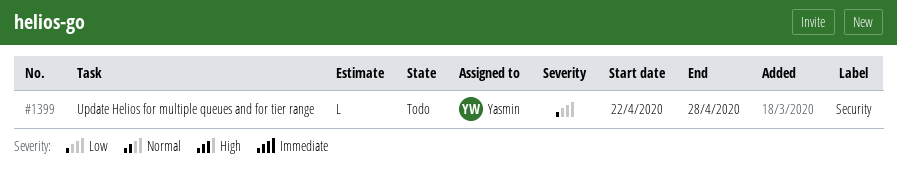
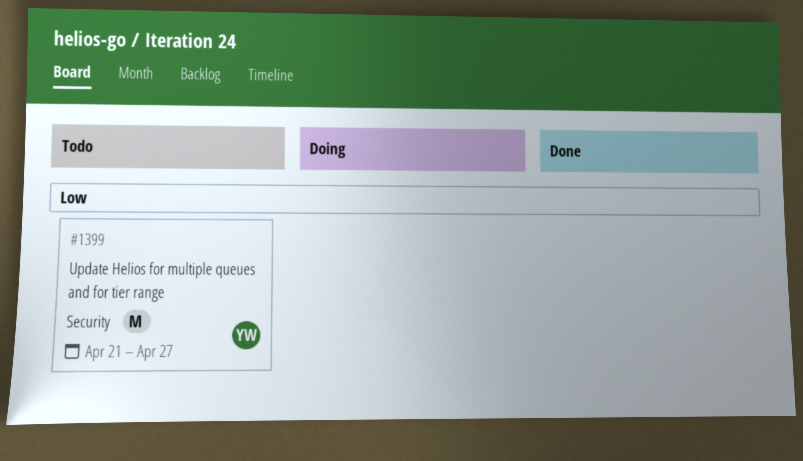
#1399, estimate: L -> M
#1399, start: Apr 22 -> Apr 21
#1399, due: Apr 28 -> Apr 27

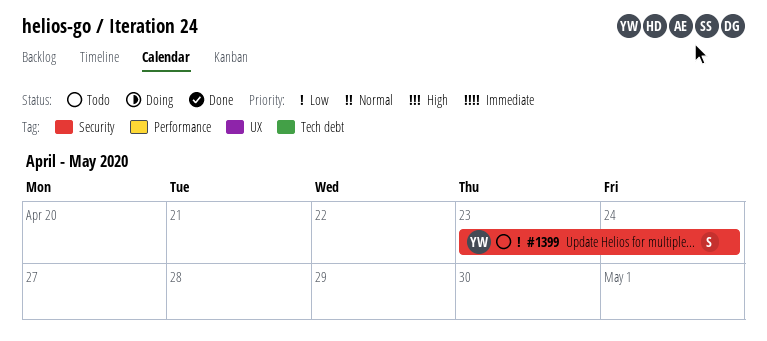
#1399, estimate: M -> S
#1399, start: Apr 21 -> Apr 23
#1399, due: Apr 27 -> Apr 24

